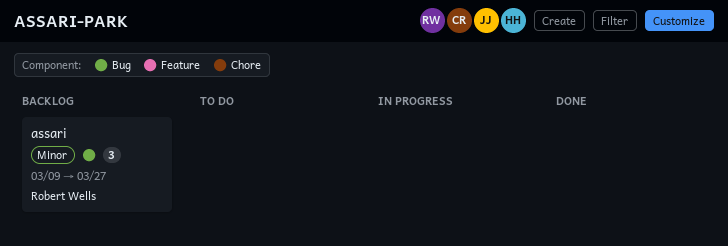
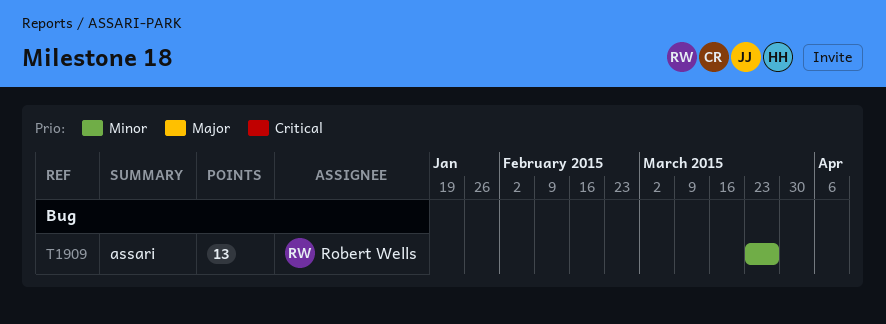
assari, estimate: 3 -> 13
assari, start: Mar 9 -> Mar 23

